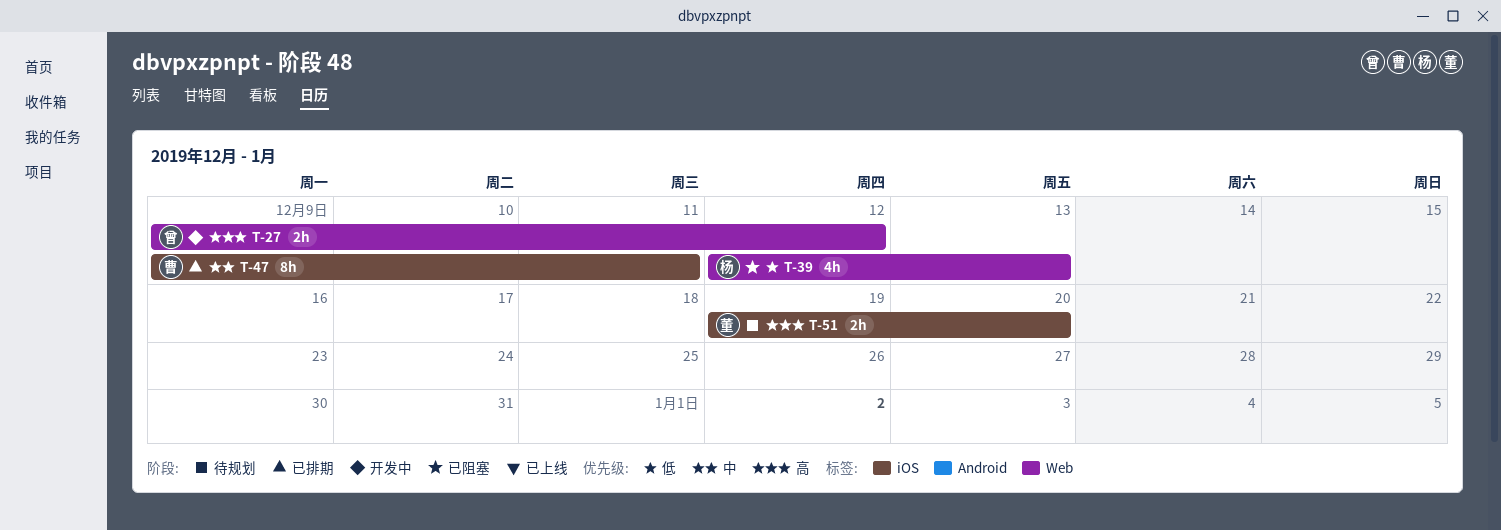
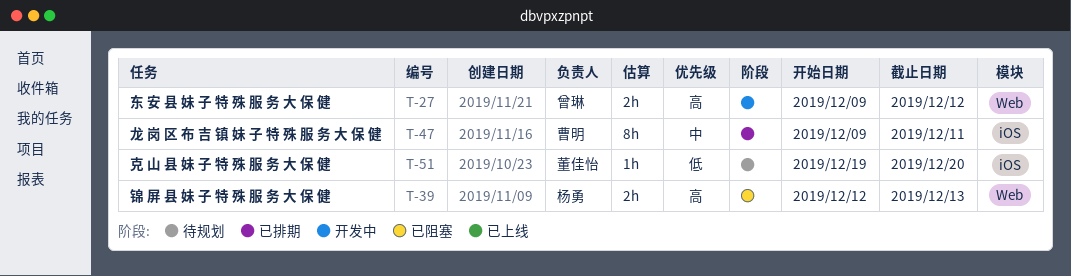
T-39, priority: 低 -> 高
T-39, estimate: 4h -> 2h
T-51, priority: 高 -> 低
T-51, estimate: 2h -> 1h

